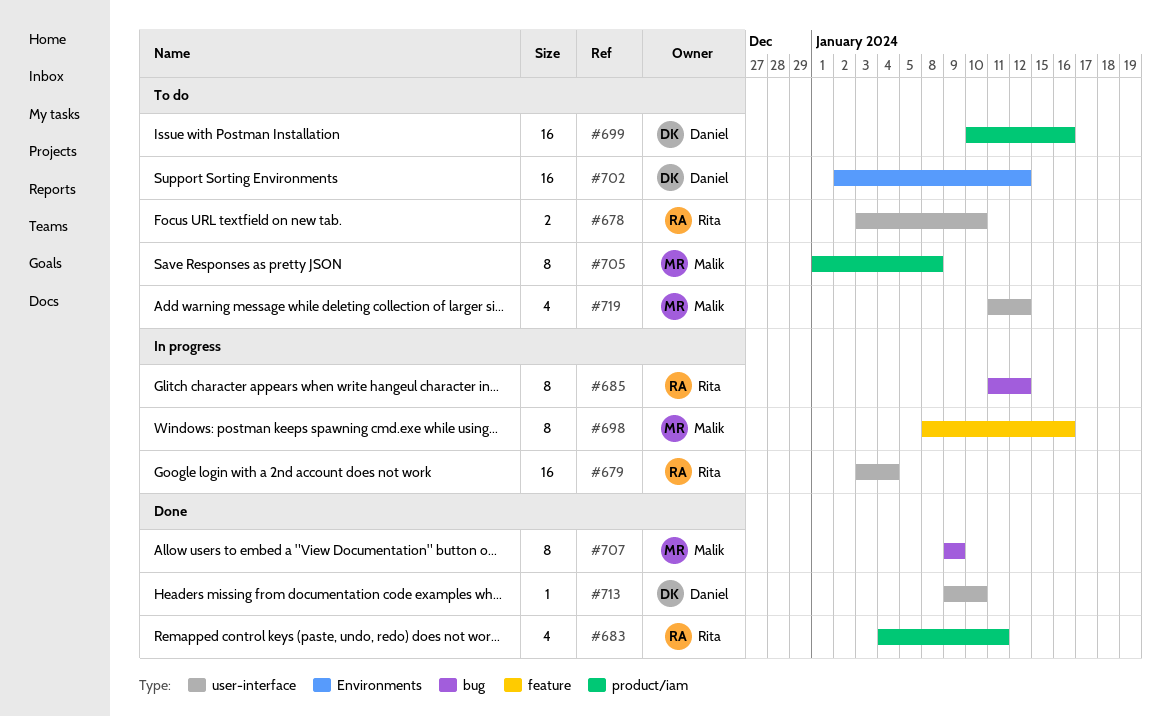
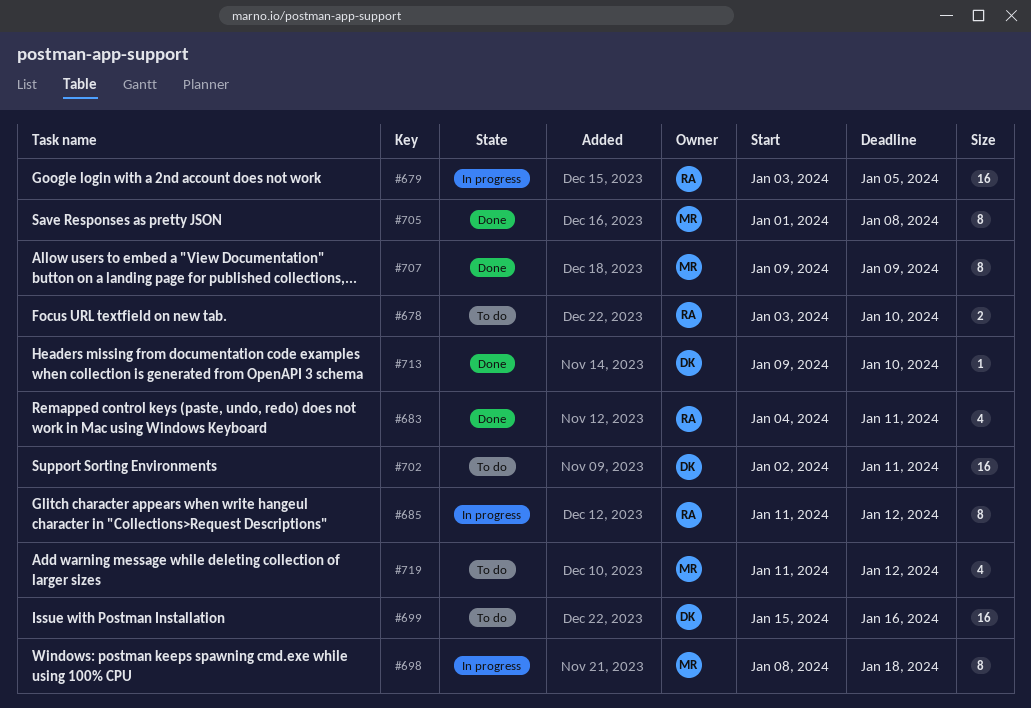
#679, due: Jan 4 -> Jan 5
#698, due: Jan 16 -> Jan 18
#699, start: Jan 10 -> Jan 15
#702, due: Jan 12 -> Jan 11
#705, status: To do -> Done

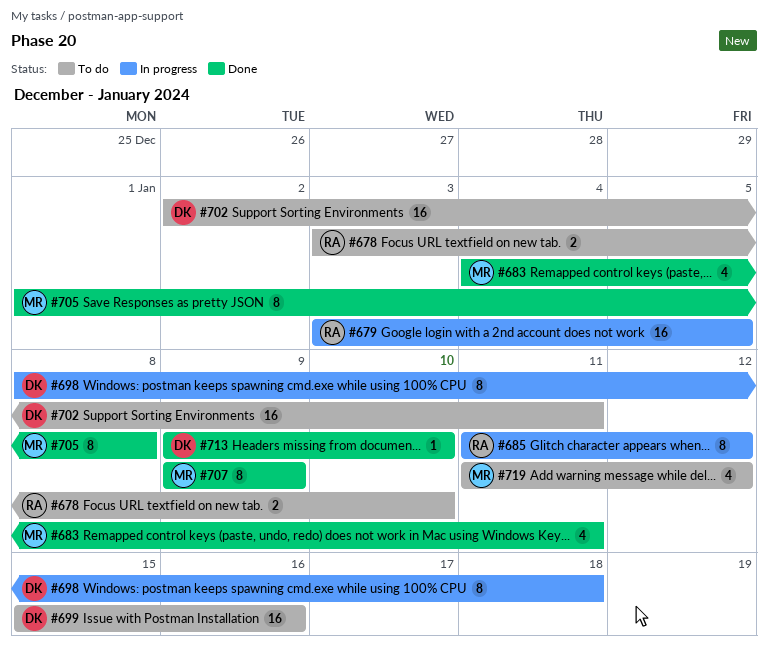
#683, owner: RA -> MR
#698, owner: MR -> DK

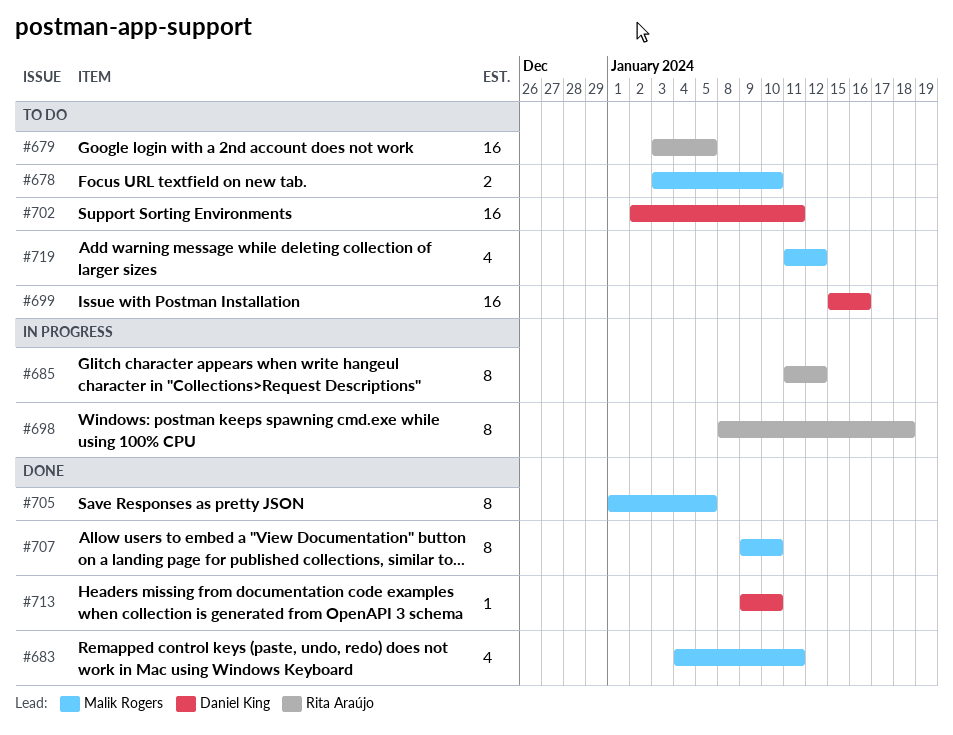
#678, owner: Rita Araújo -> Malik Rogers
#679, status: In progress -> To do
#698, owner: Daniel King -> Rita Araújo
#705, due: Jan 8 -> Jan 5
#707, due: Jan 9 -> Jan 10

